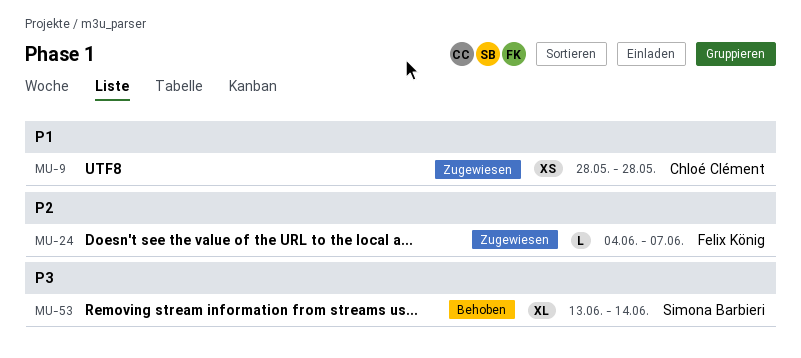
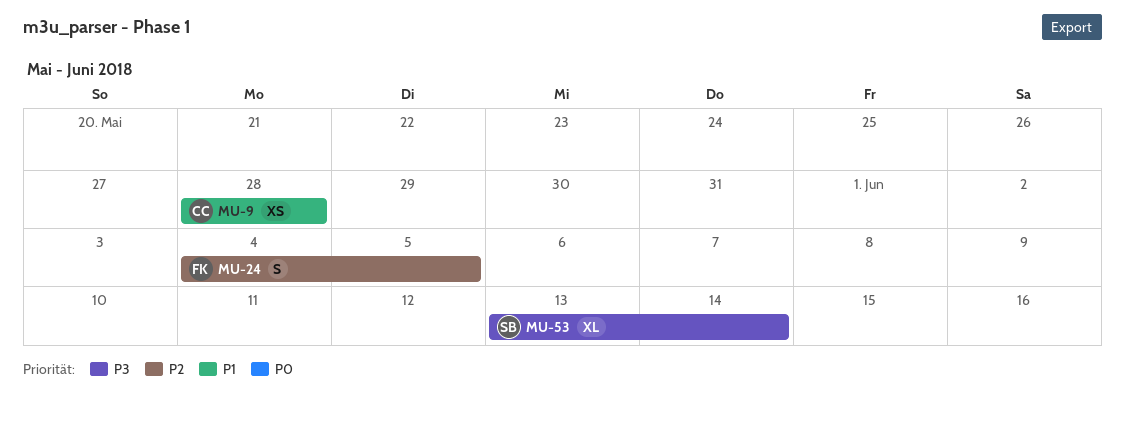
MU-24, estimate: L -> S
MU-24, due: Jun 7 -> Jun 5

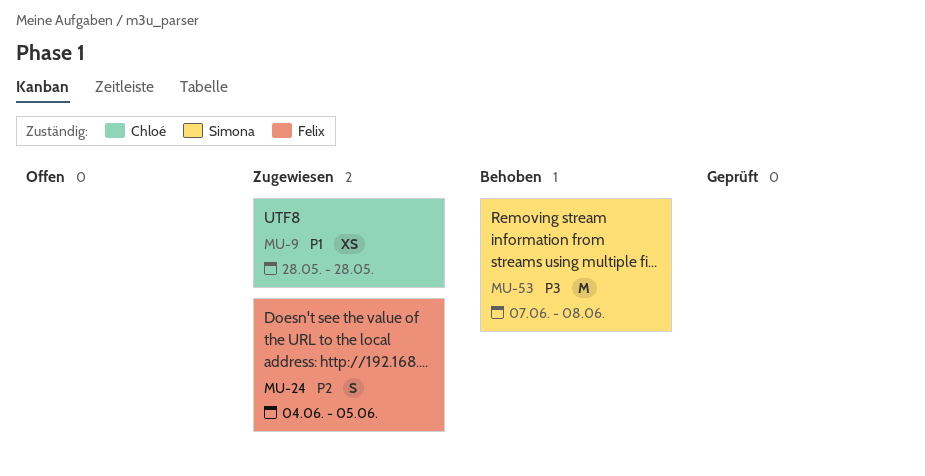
MU-53, estimate: XL -> M
MU-53, start: Jun 13 -> Jun 7
MU-53, due: Jun 14 -> Jun 8

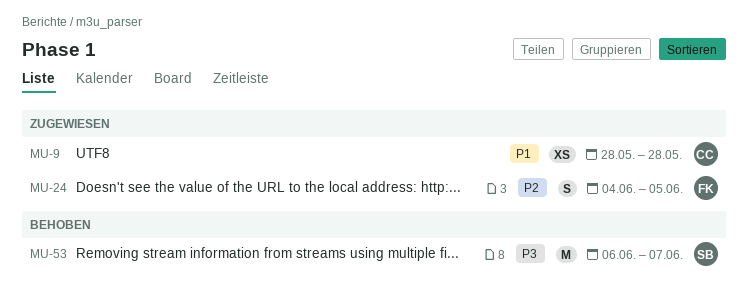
MU-53, start: Jun 7 -> Jun 6
MU-53, due: Jun 8 -> Jun 7

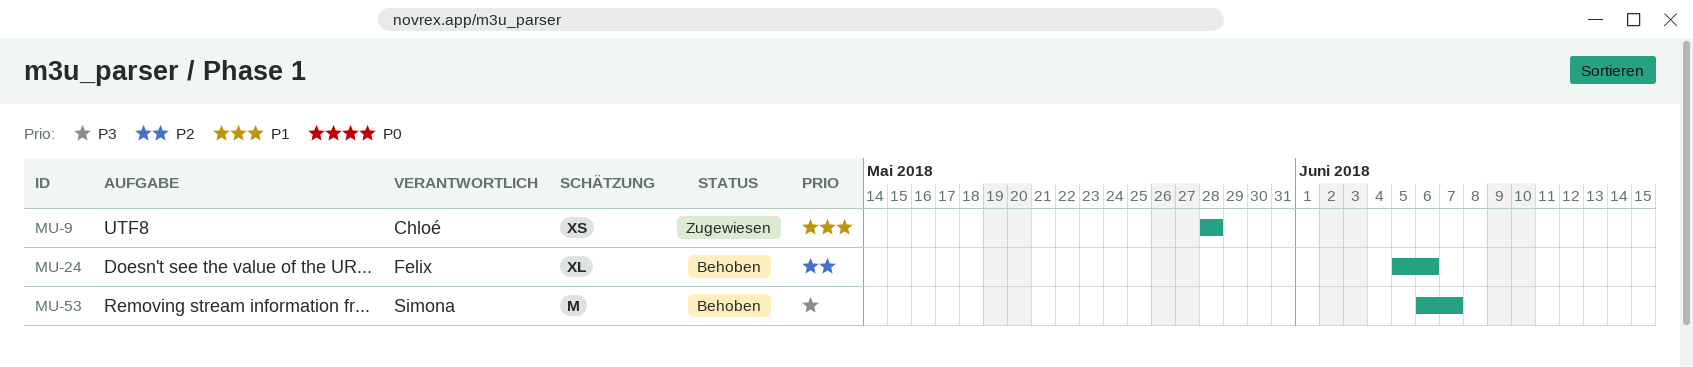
MU-24, status: Zugewiesen -> Behoben
MU-24, estimate: S -> XL
MU-24, start: Jun 4 -> Jun 5
MU-24, due: Jun 5 -> Jun 6

